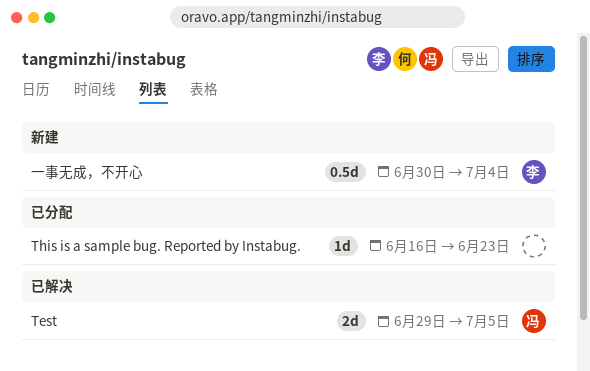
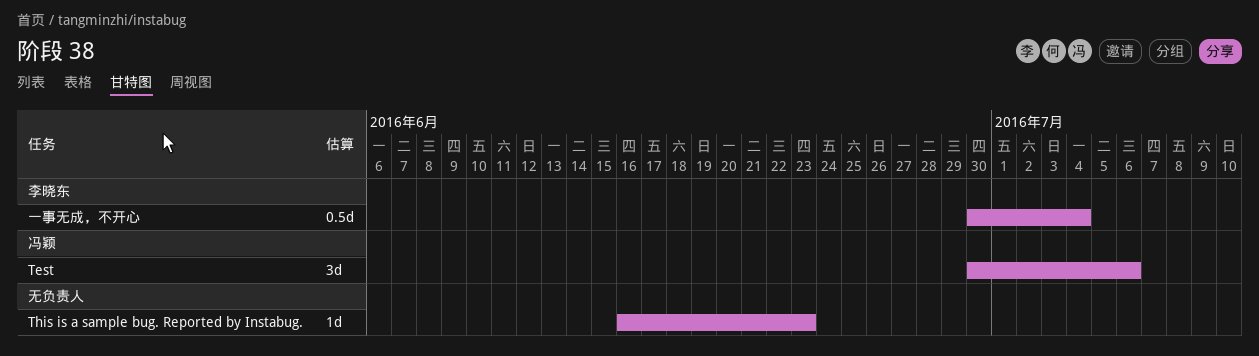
Test, estimate: 2d -> 3d
Test, start: Jun 29 -> Jun 30
Test, due: Jul 5 -> Jul 6

